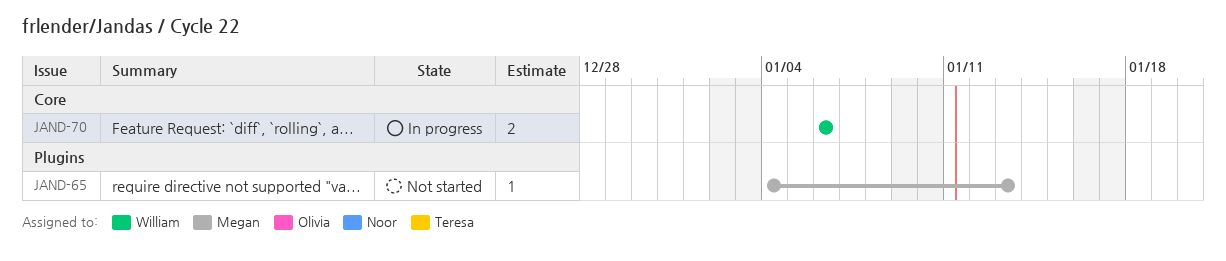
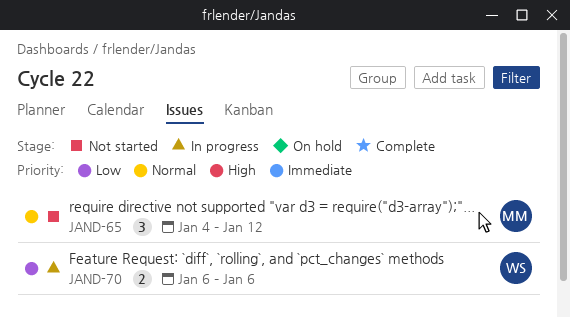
JAND-65, estimate: 1 -> 3
JAND-65, due: Jan 13 -> Jan 12

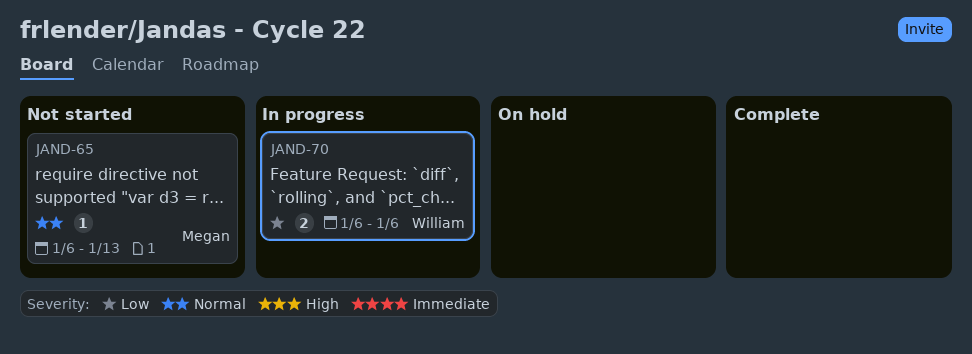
JAND-65, estimate: 3 -> 1
JAND-65, start: Jan 4 -> Jan 6
JAND-65, due: Jan 12 -> Jan 13

